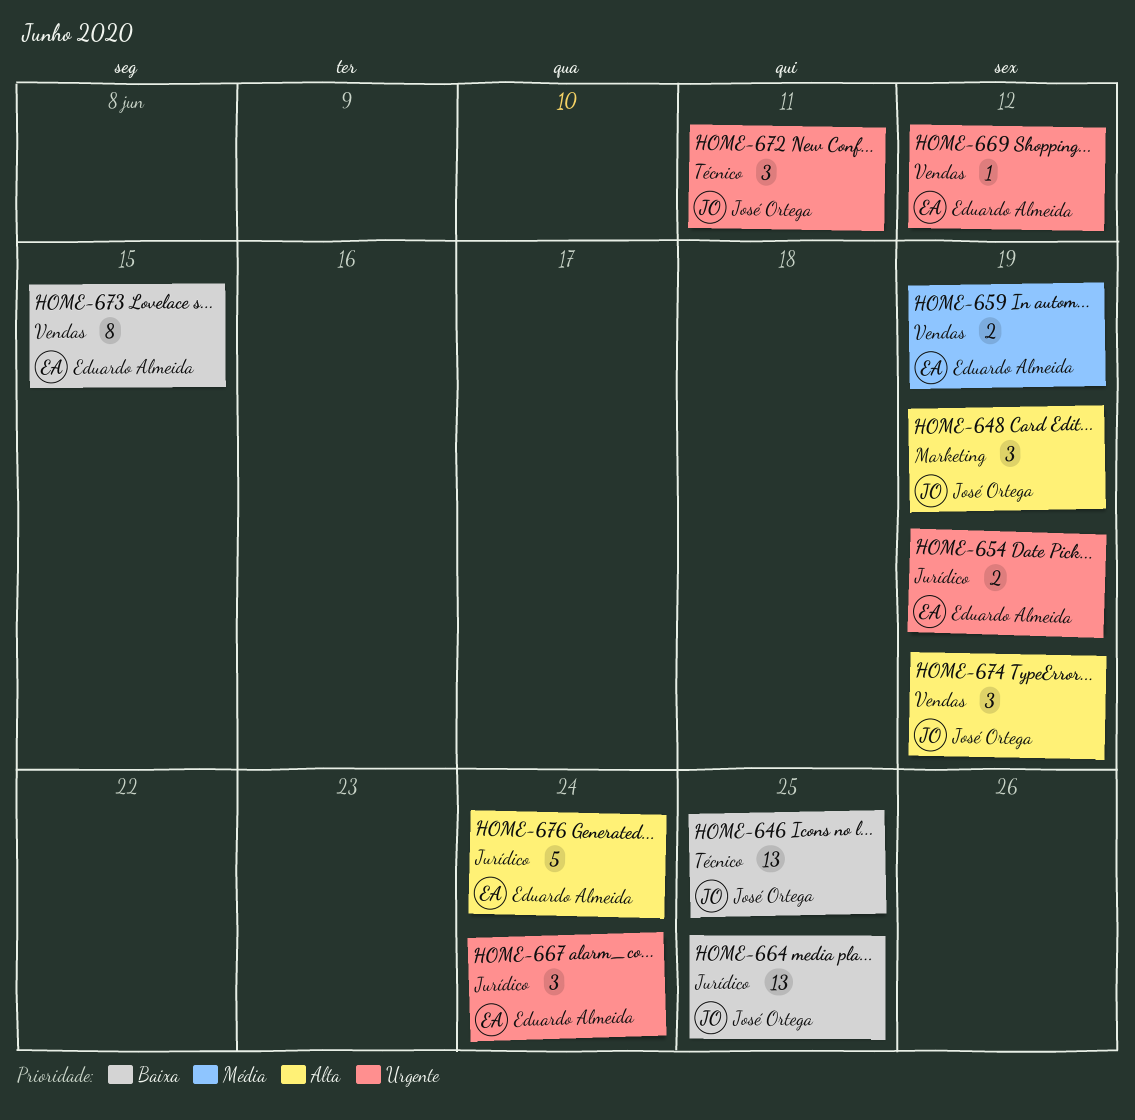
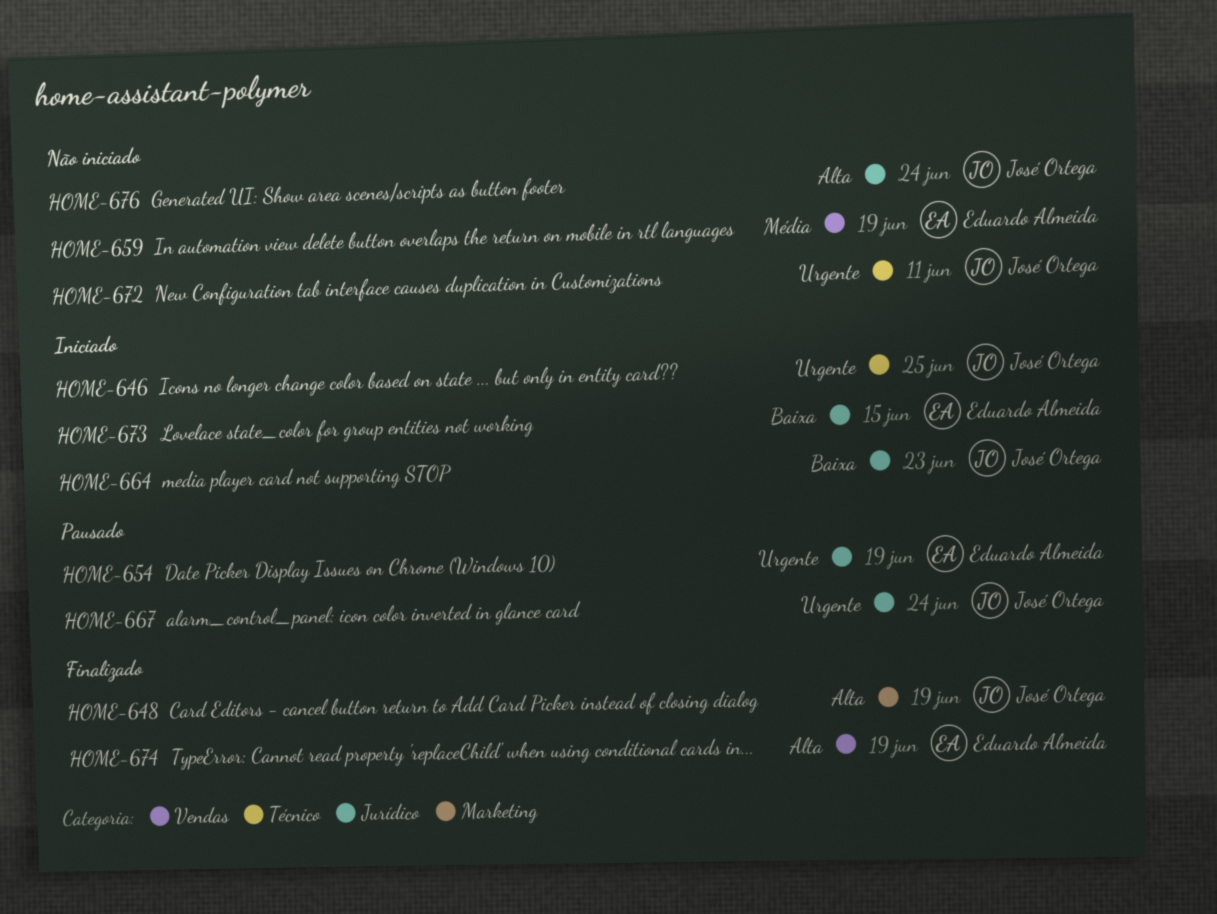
HOME-646, priority: Baixa -> Urgente
HOME-664, due: Jun 25 -> Jun 23
HOME-667, owner: Eduardo Almeida -> José Ortega
HOME-669: present -> none
HOME-673, label: Vendas -> Jurídico
HOME-674, owner: José Ortega -> Eduardo Almeida
HOME-676, owner: Eduardo Almeida -> José Ortega

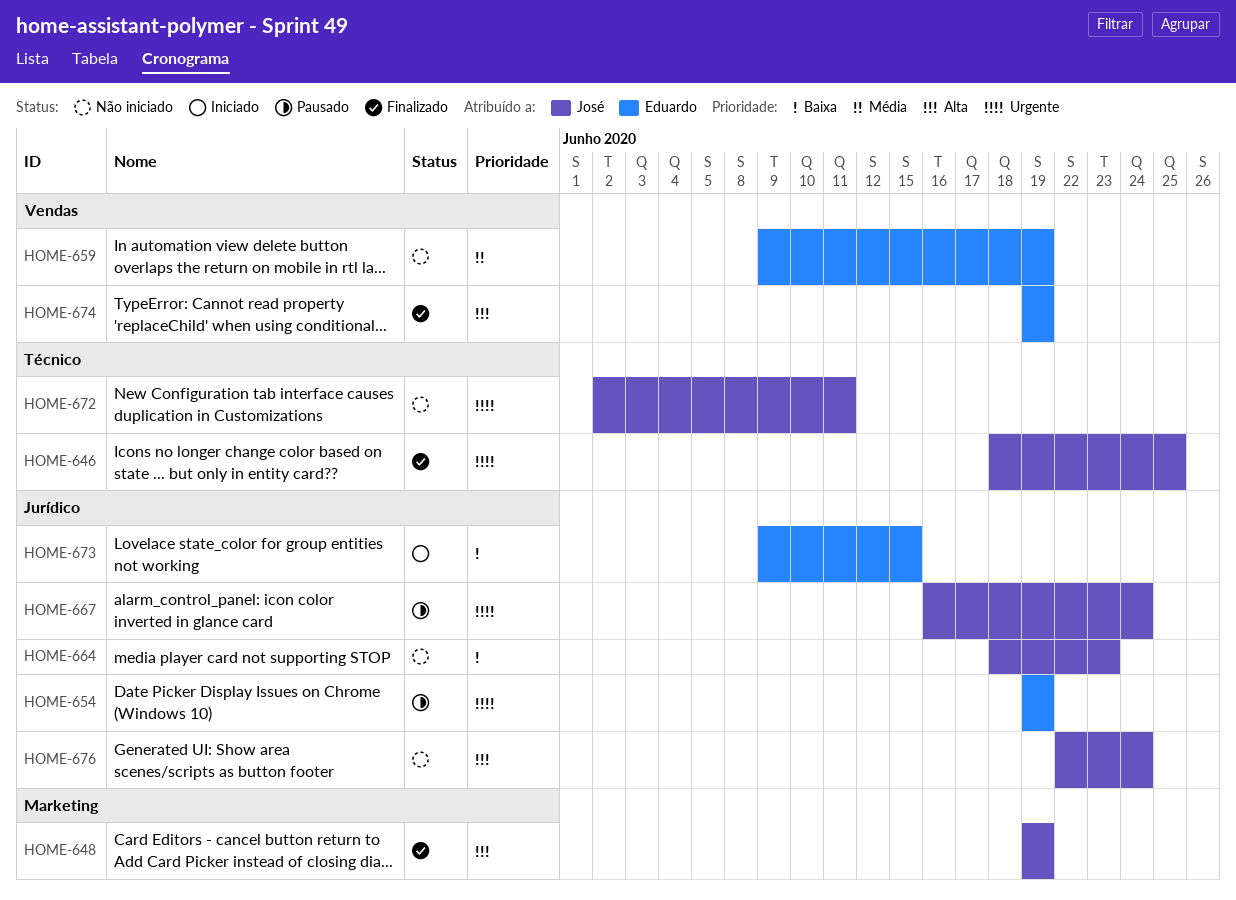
HOME-646, status: Iniciado -> Finalizado
HOME-664, status: Iniciado -> Não iniciado

